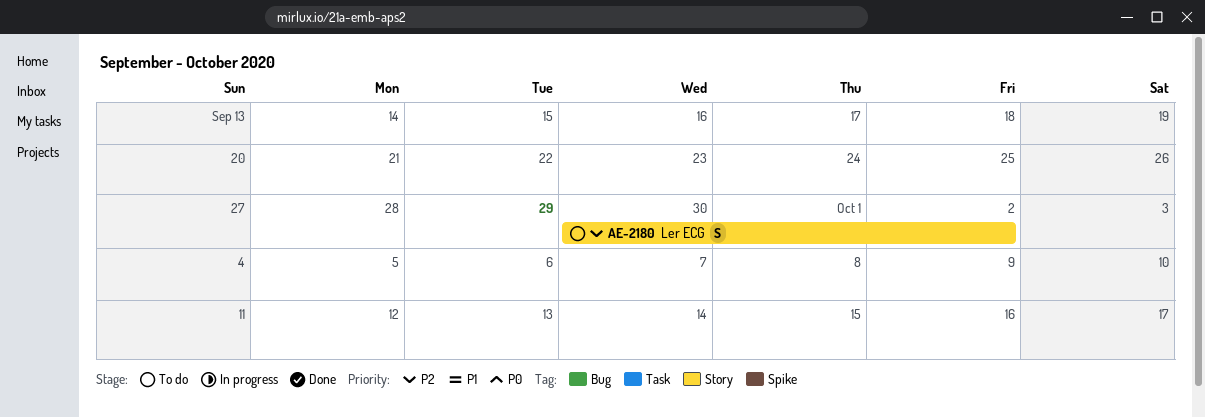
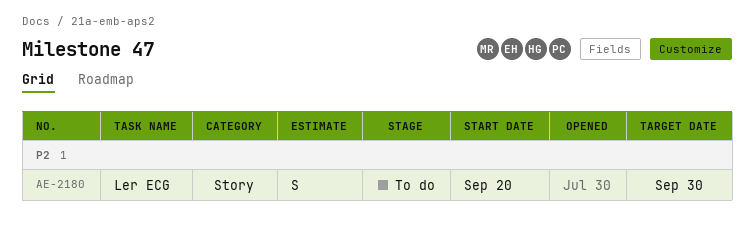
AE-2180, start: Sep 30 -> Sep 20
AE-2180, due: Oct 2 -> Sep 30

